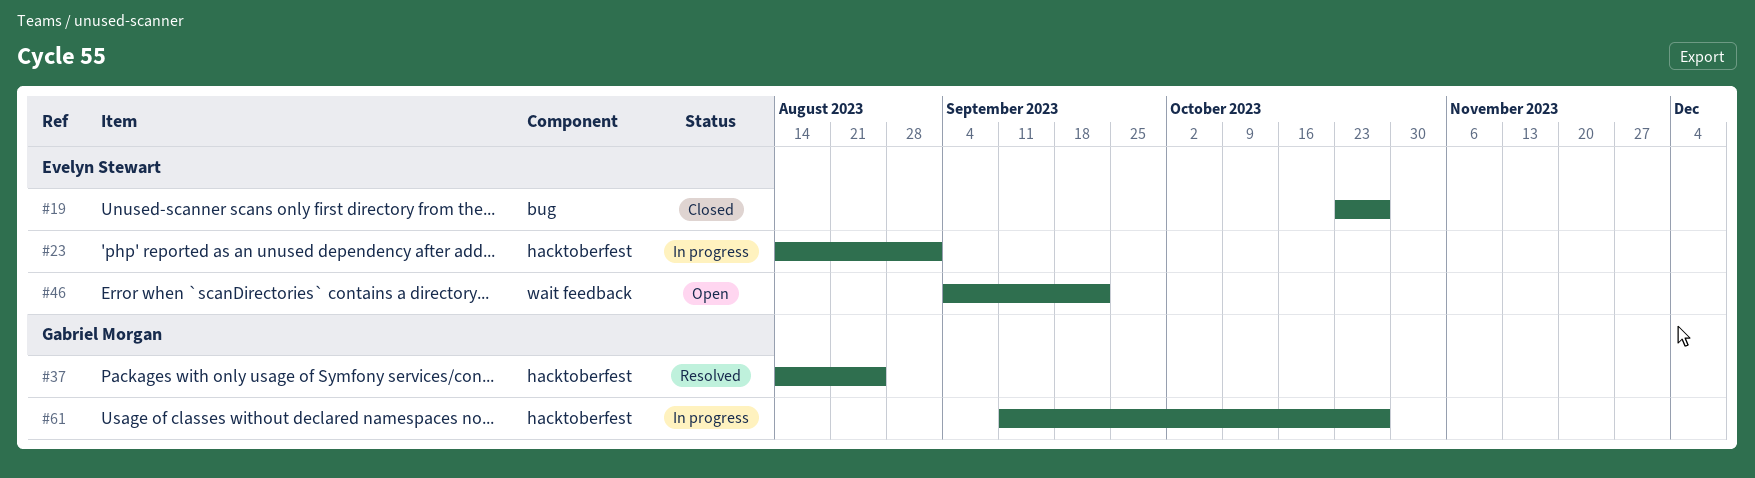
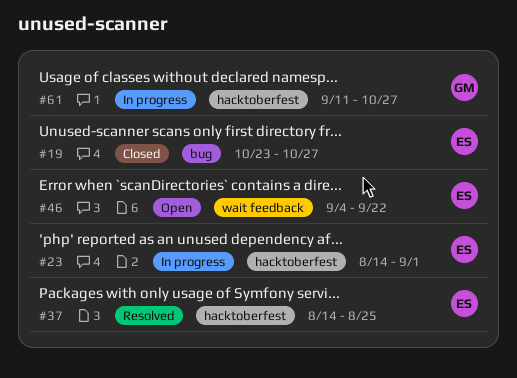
#37, owner: Gabriel Morgan -> Evelyn Stewart

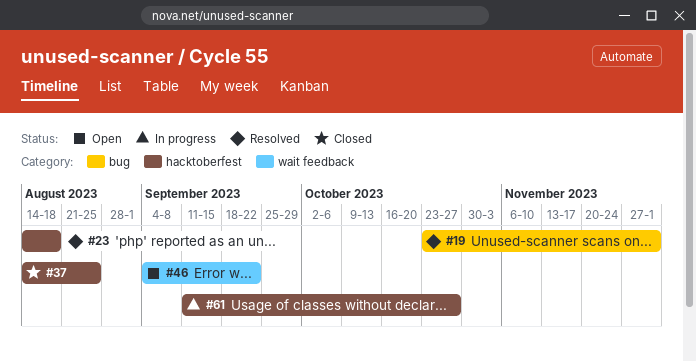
#19, status: Closed -> Resolved
#19, due: Oct 27 -> Dec 1
#23, status: In progress -> Resolved
#23, due: Sep 1 -> Aug 18
#37, status: Resolved -> Closed

